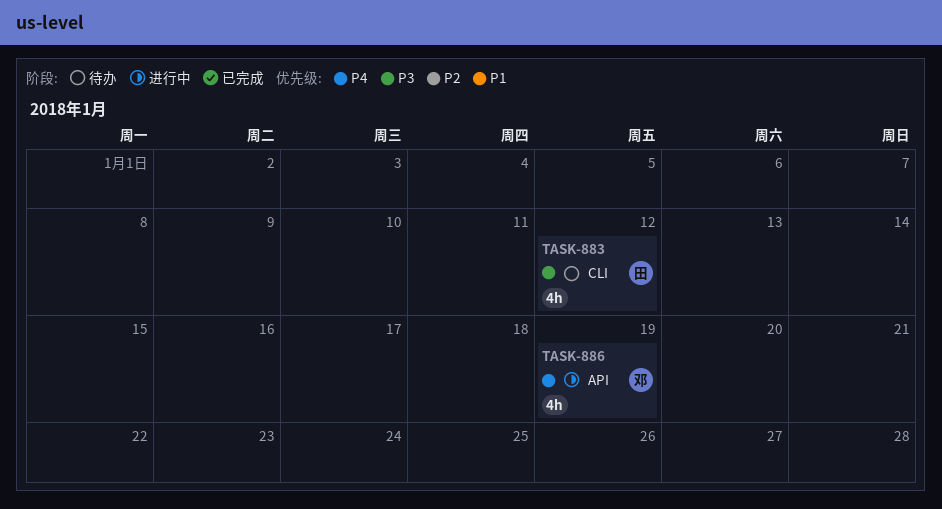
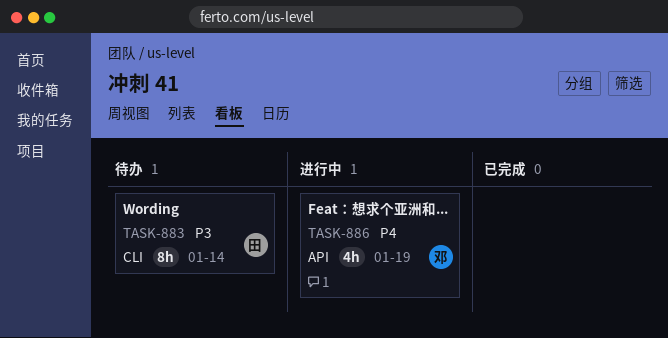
TASK-883, estimate: 4h -> 8h
TASK-883, due: Jan 12 -> Jan 14

